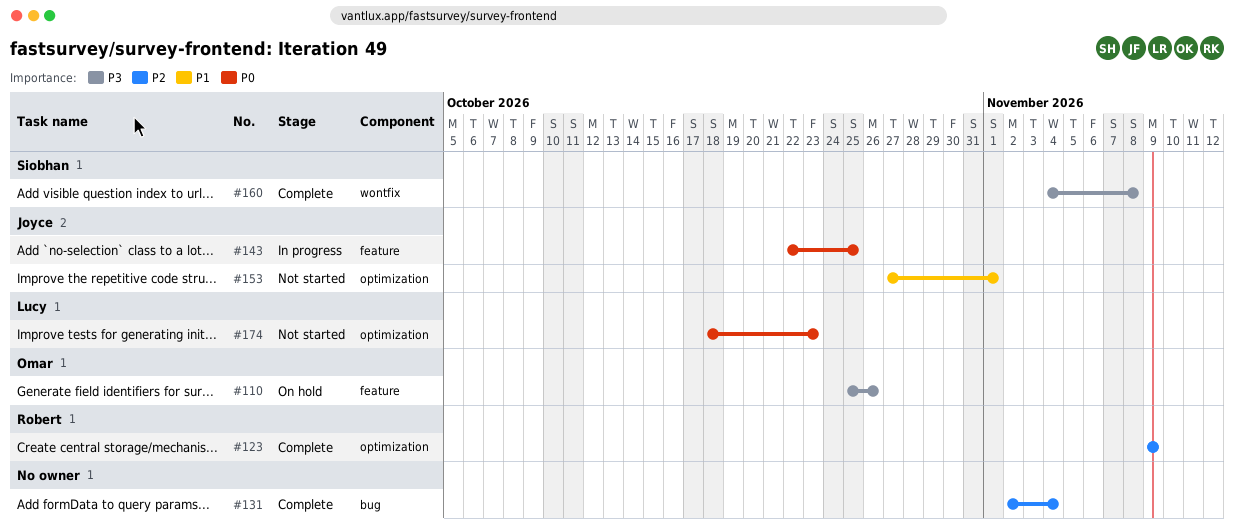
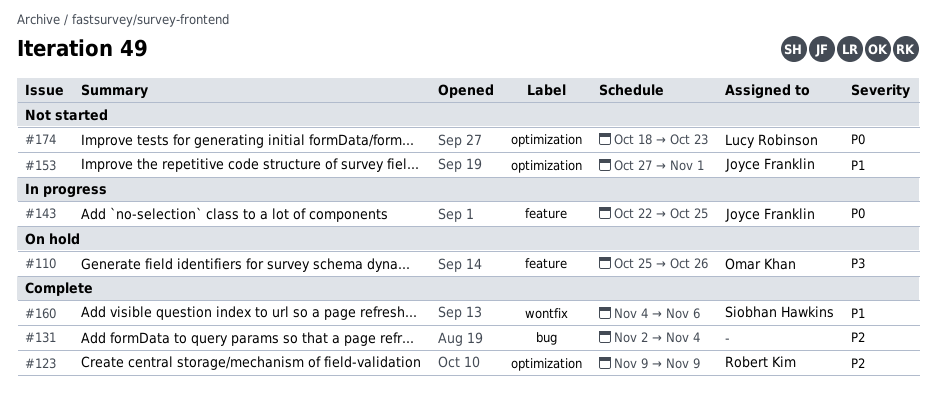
#160, priority: P3 -> P1
#160, due: Nov 8 -> Nov 6

